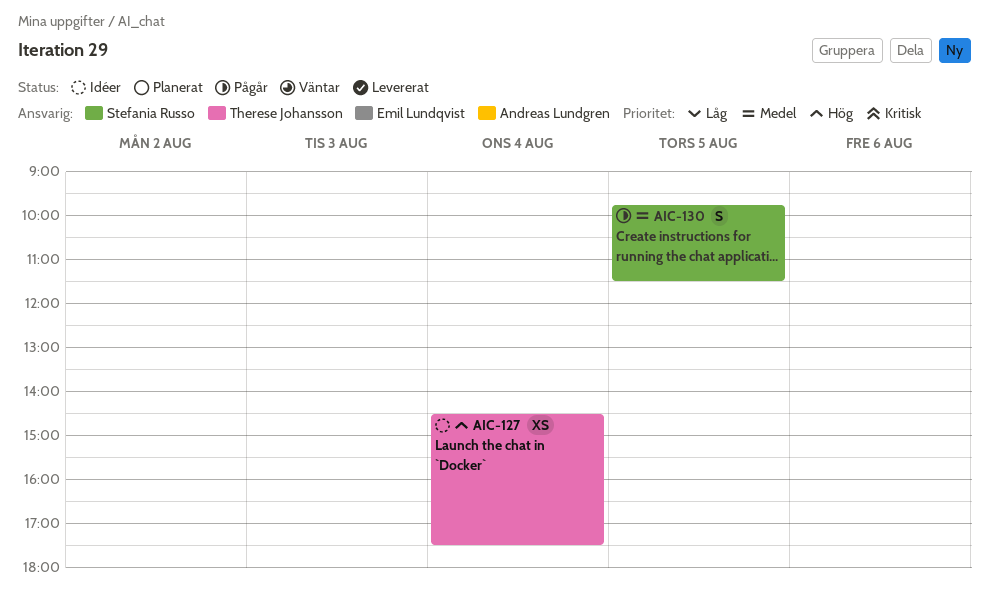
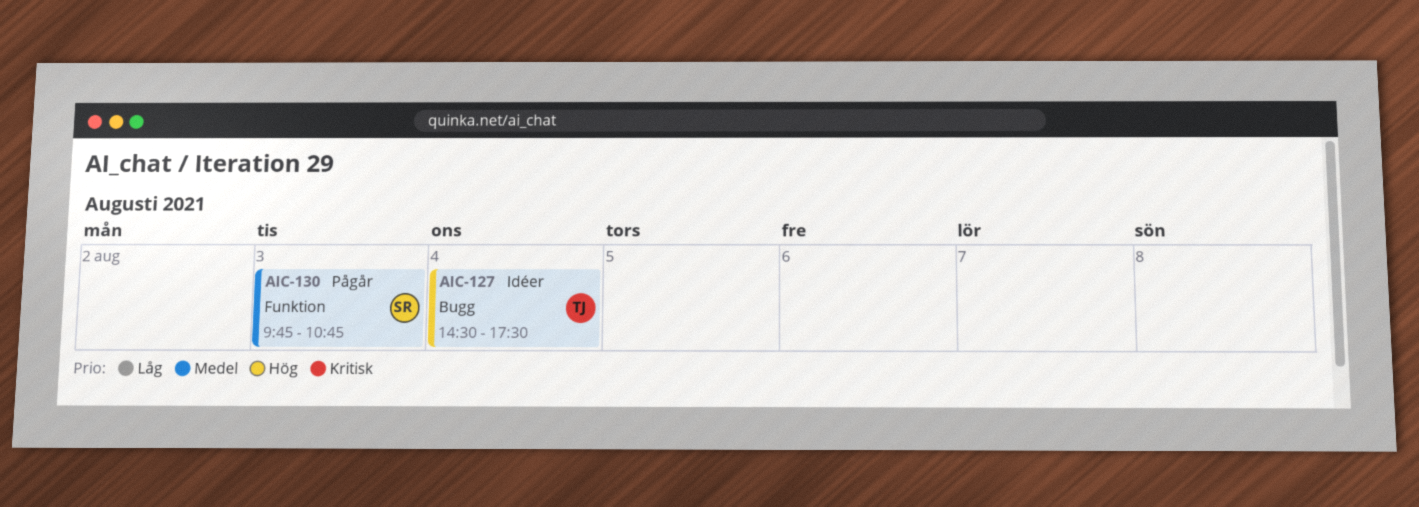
AIC-130, day: Aug 5 -> Aug 3
AIC-130, ends: 11:30 -> 10:45

